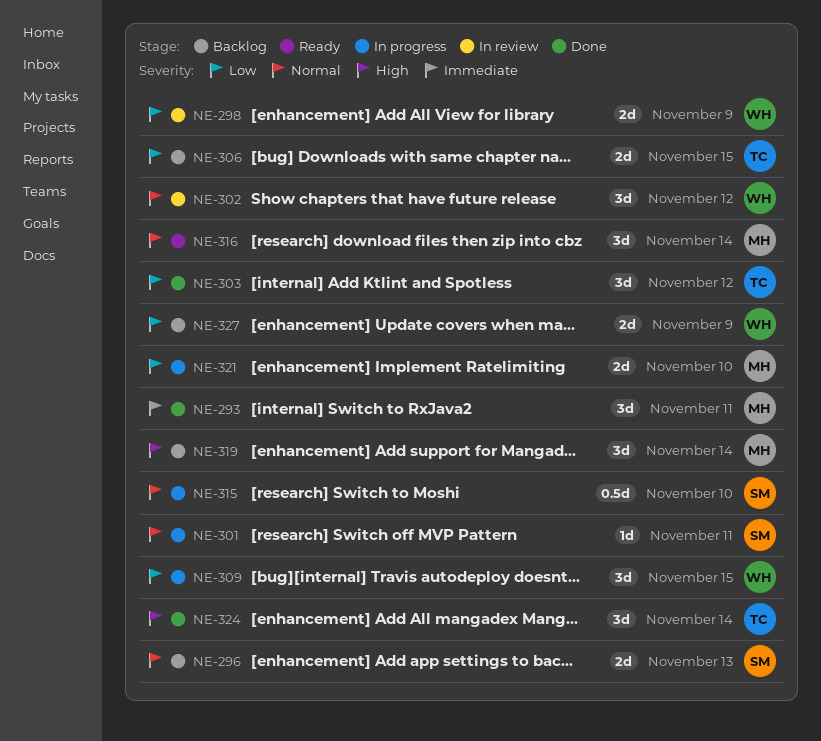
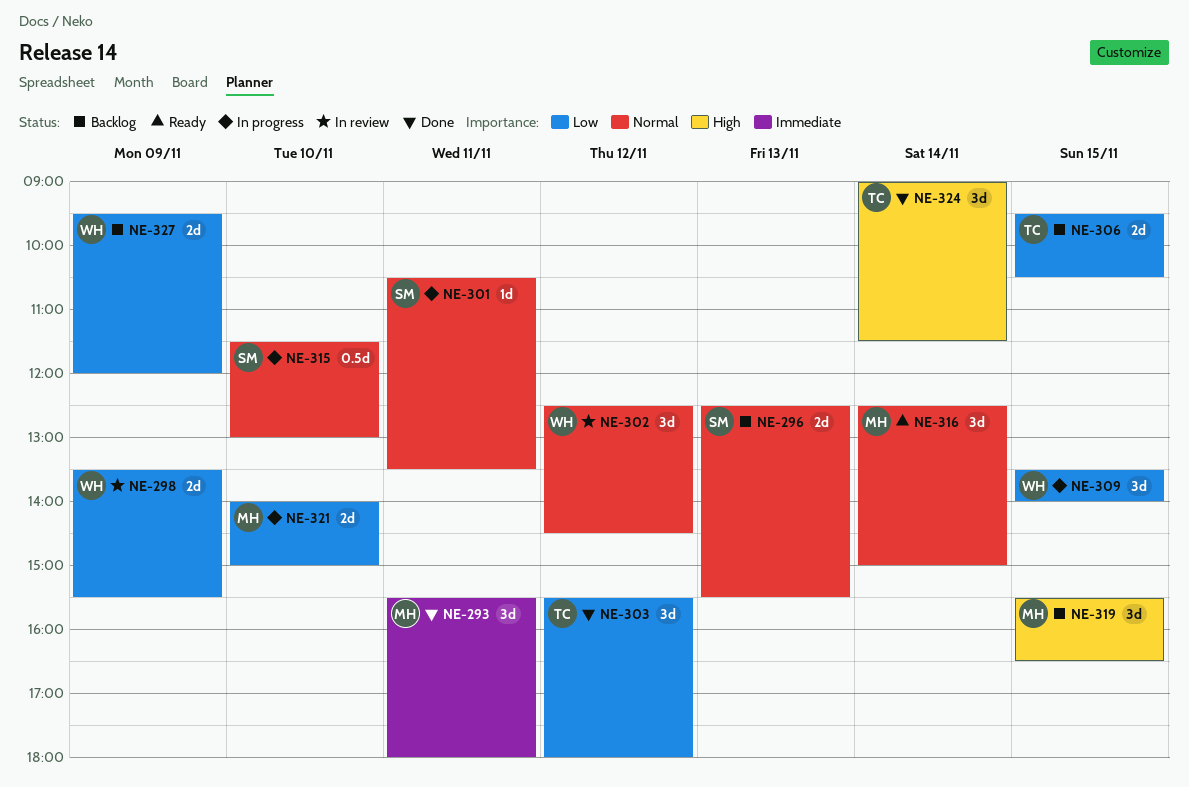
NE-319, day: Nov 14 -> Nov 15

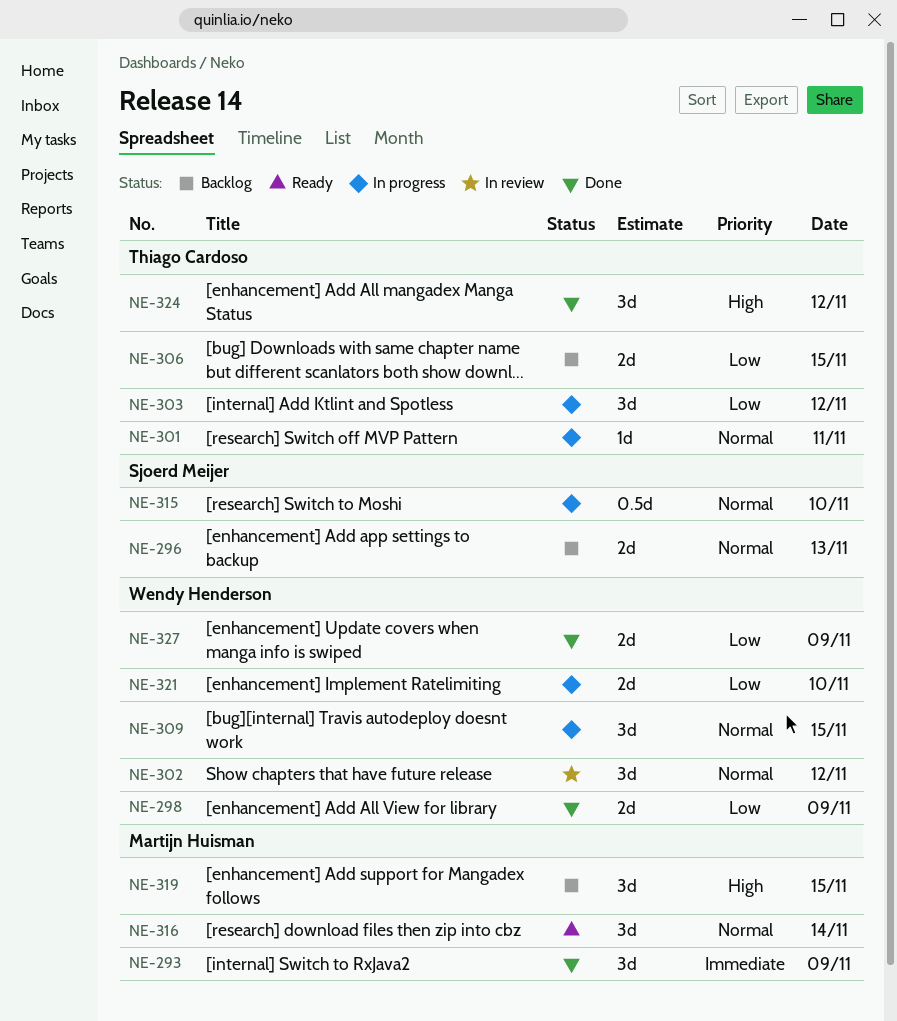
NE-293, day: Nov 11 -> Nov 9
NE-298, status: In review -> Done
NE-301, owner: Sjoerd Meijer -> Thiago Cardoso
NE-303, status: Done -> In progress
NE-309, priority: Low -> Normal
NE-321, owner: Martijn Huisman -> Wendy Henderson
NE-324, day: Nov 14 -> Nov 12
NE-327, status: Backlog -> Done

